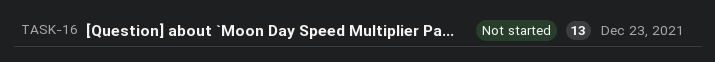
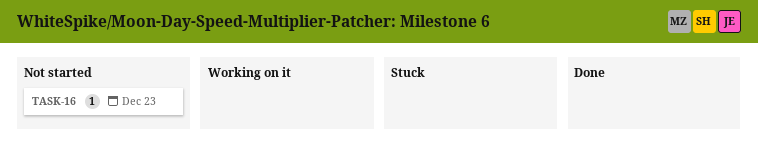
TASK-16, estimate: 13 -> 1

